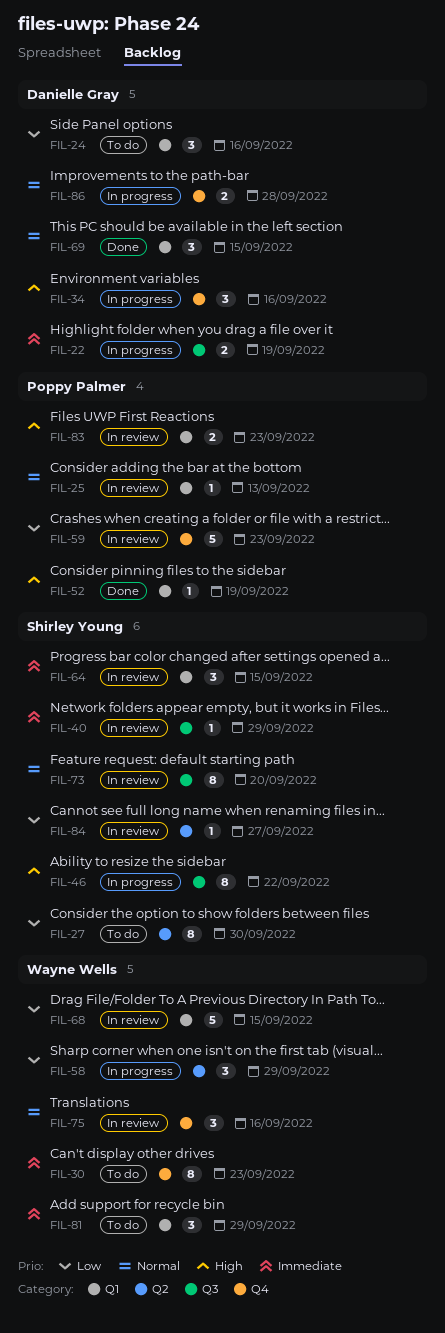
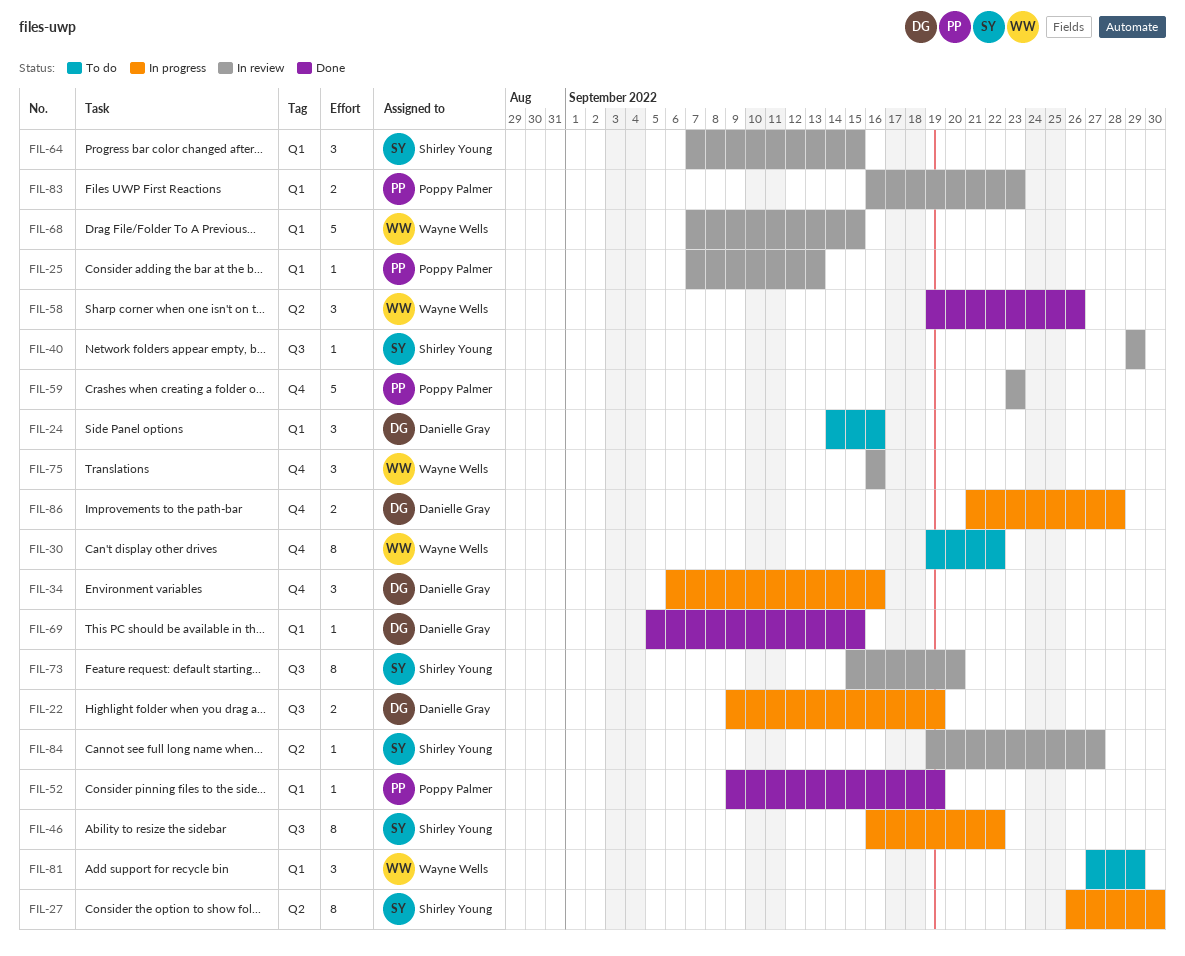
FIL-27, status: To do -> In progress
FIL-30, due: Sep 23 -> Sep 22
FIL-58, status: In progress -> Done
FIL-58, due: Sep 29 -> Sep 26
FIL-69, estimate: 3 -> 1

